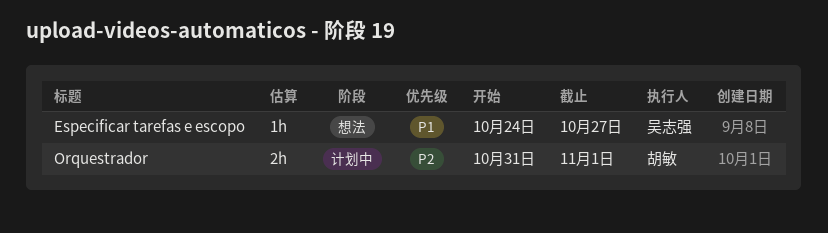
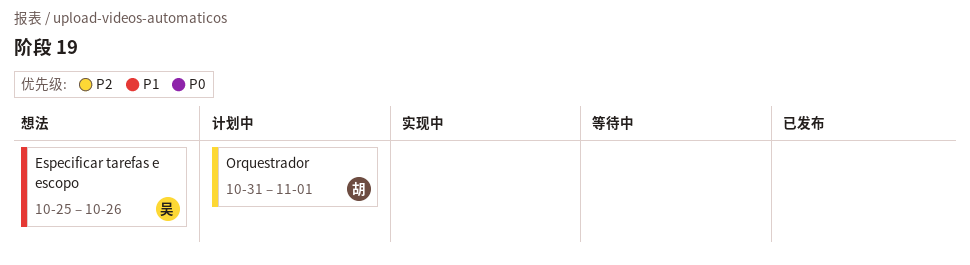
Especificar tarefas e escopo, start: Oct 24 -> Oct 25
Especificar tarefas e escopo, due: Oct 27 -> Oct 26

